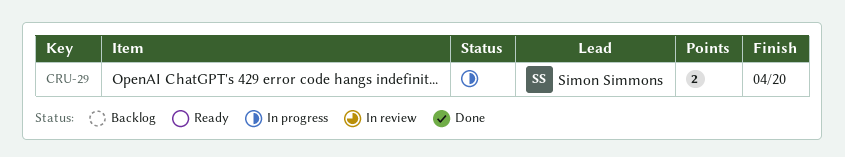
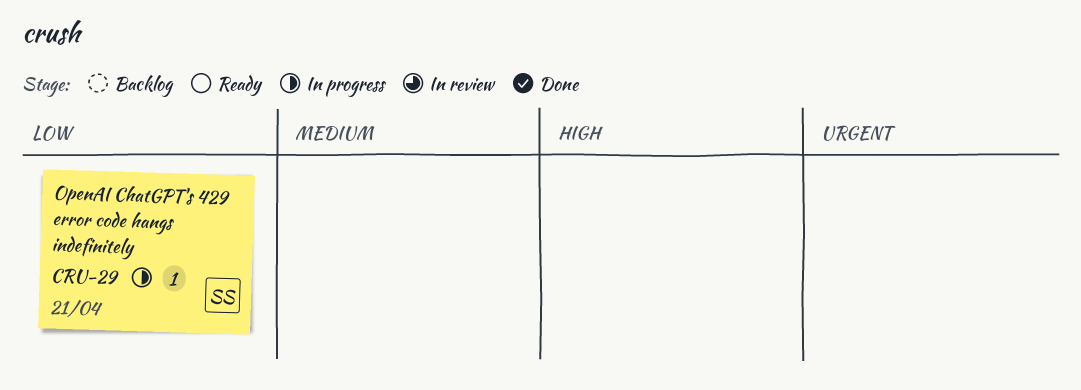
CRU-29, estimate: 2 -> 1
CRU-29, due: Apr 20 -> Apr 21

